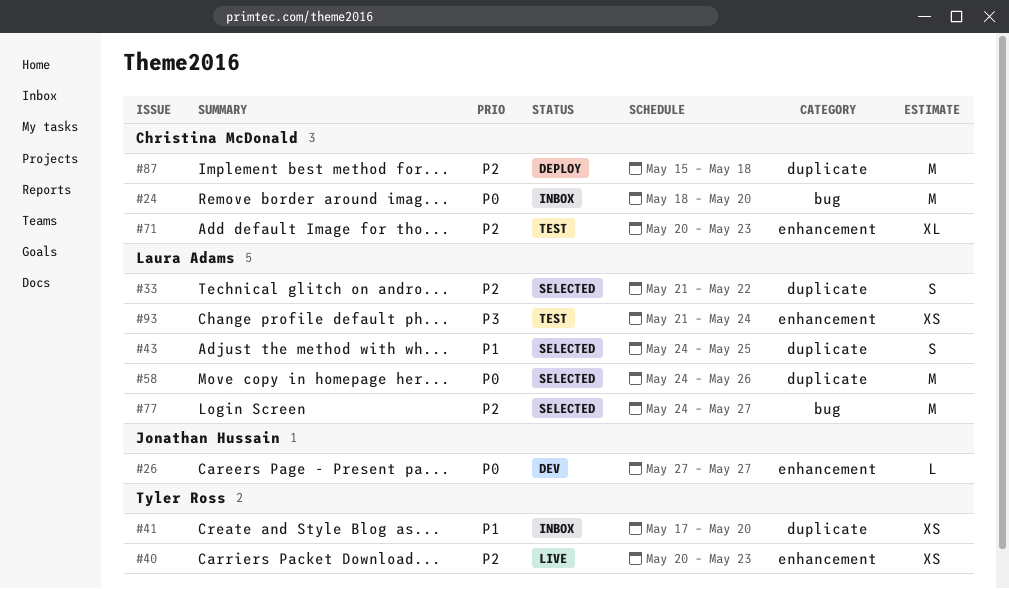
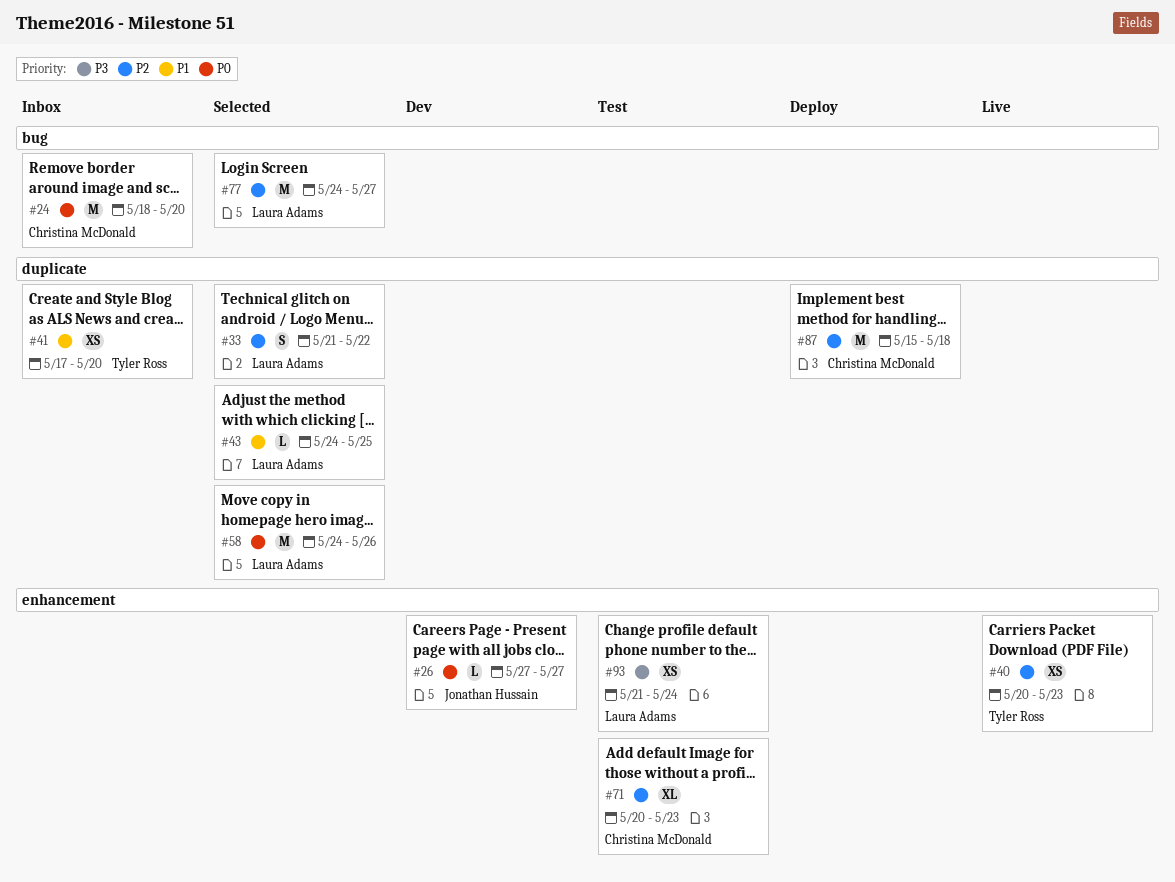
#43, estimate: S -> L

